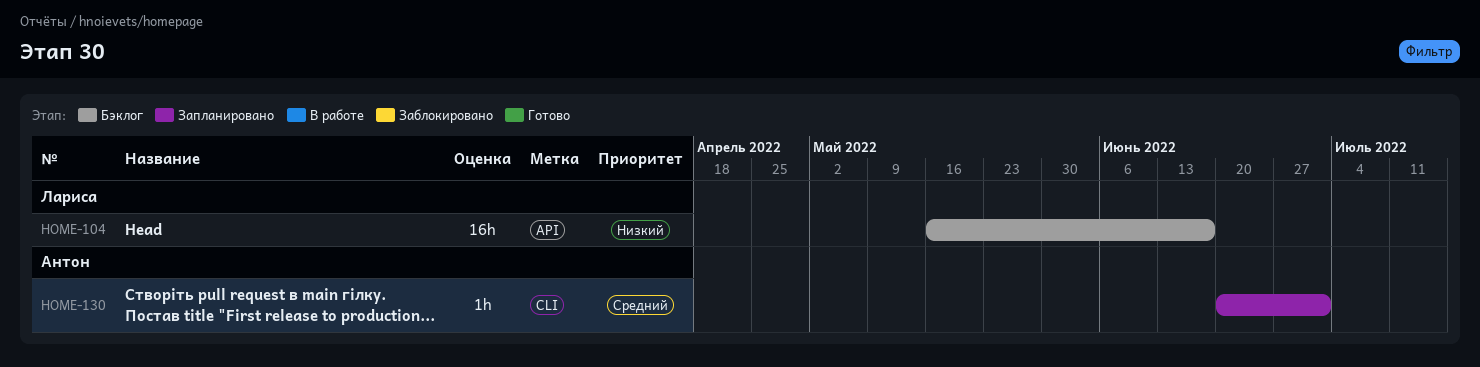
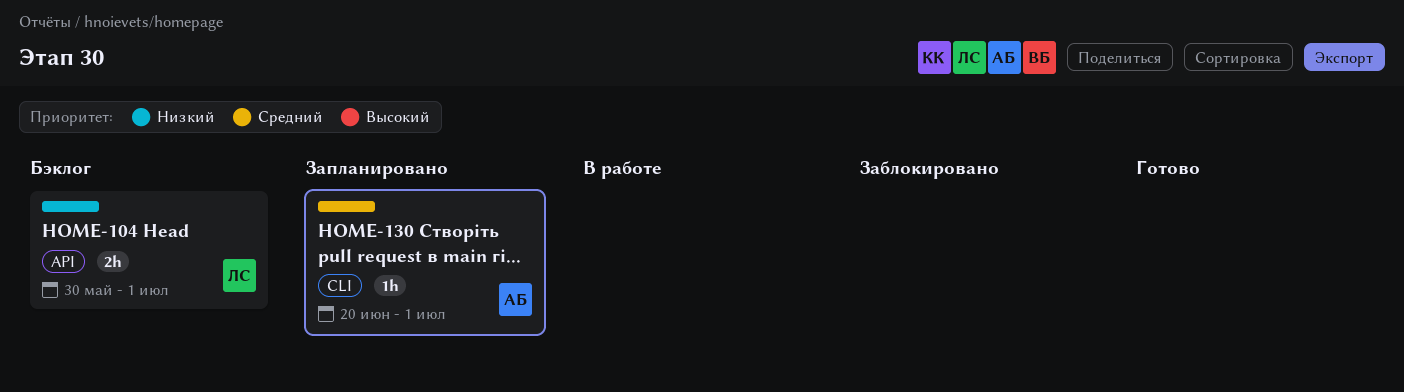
HOME-104, estimate: 16h -> 2h
HOME-104, start: May 16 -> May 30
HOME-104, due: Jun 17 -> Jul 1

